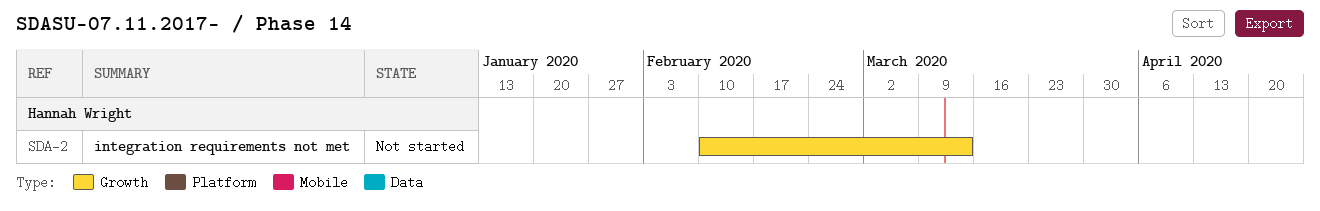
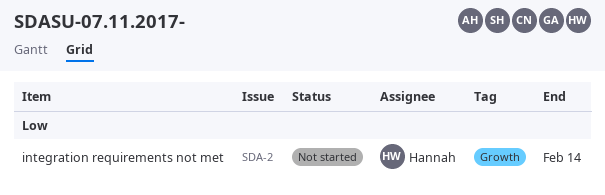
SDA-2, due: Mar 13 -> Feb 14

